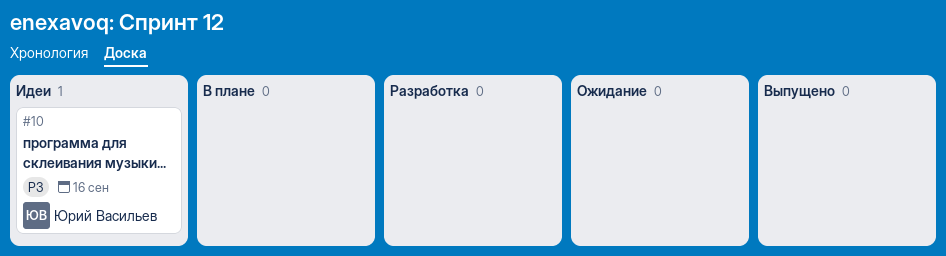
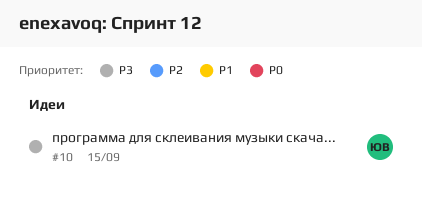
#10, due: Sep 16 -> Sep 15

